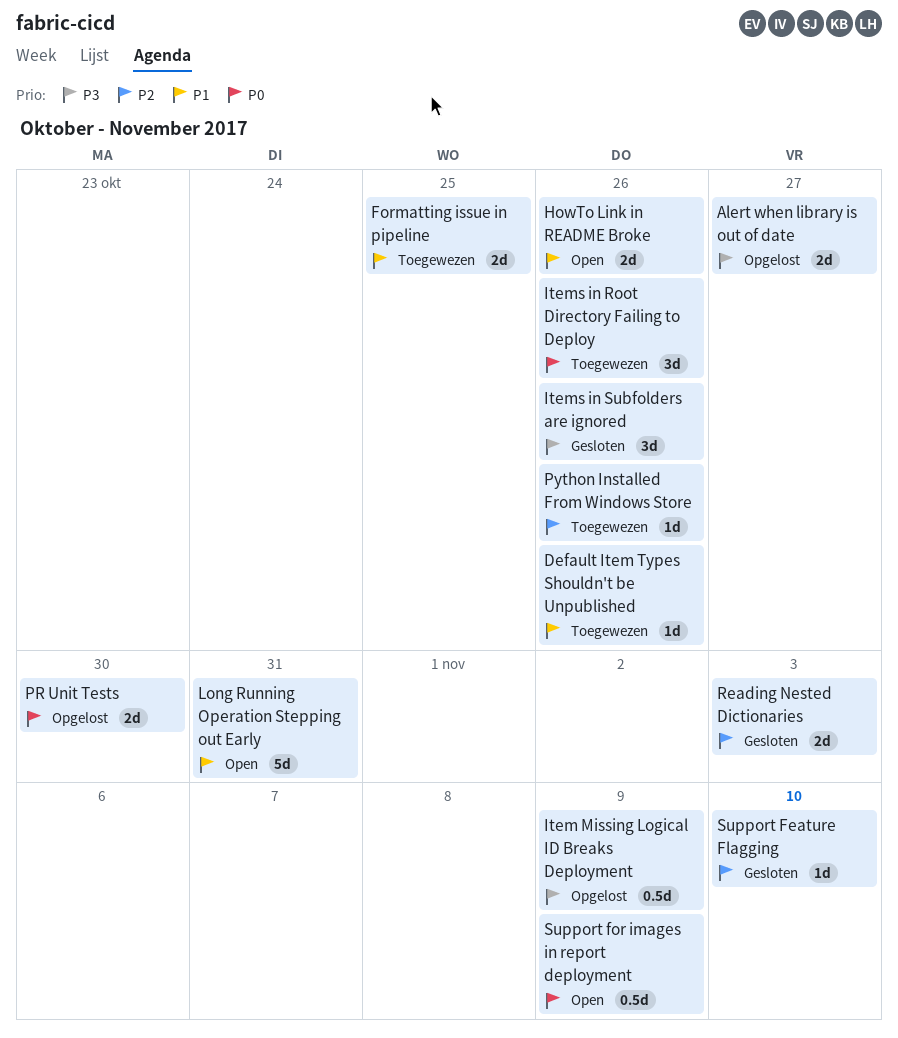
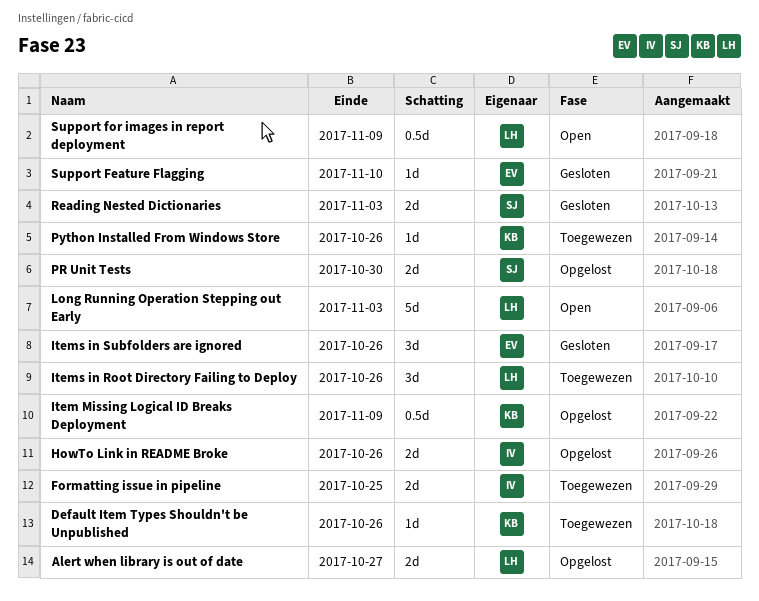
HowTo Link in README Broke, status: Open -> Opgelost
Long Running Operation Stepping out Early, due: Oct 31 -> Nov 3

